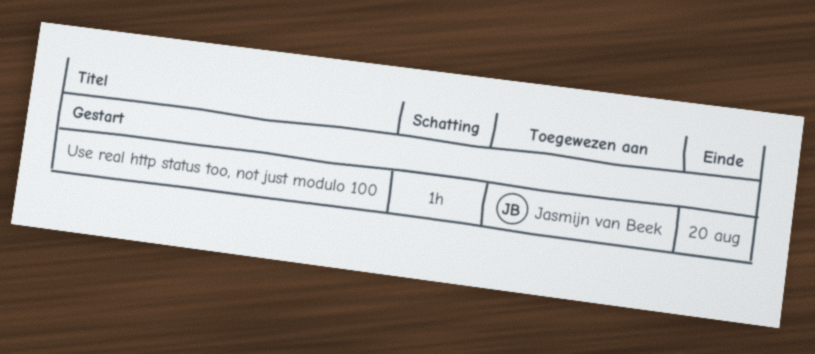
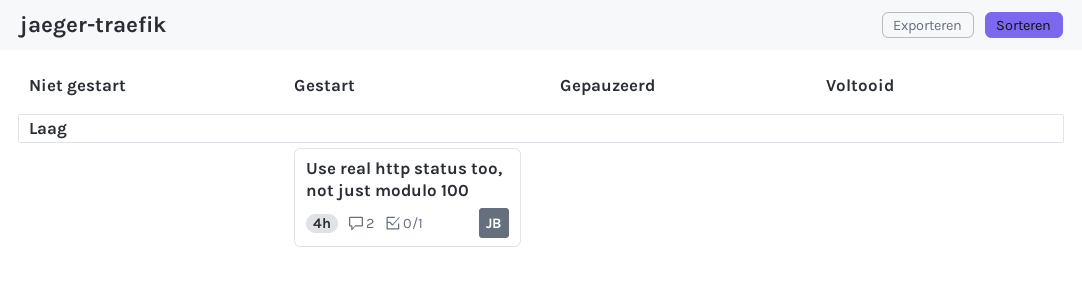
Use real http status too, not just modulo 100, estimate: 1h -> 4h

